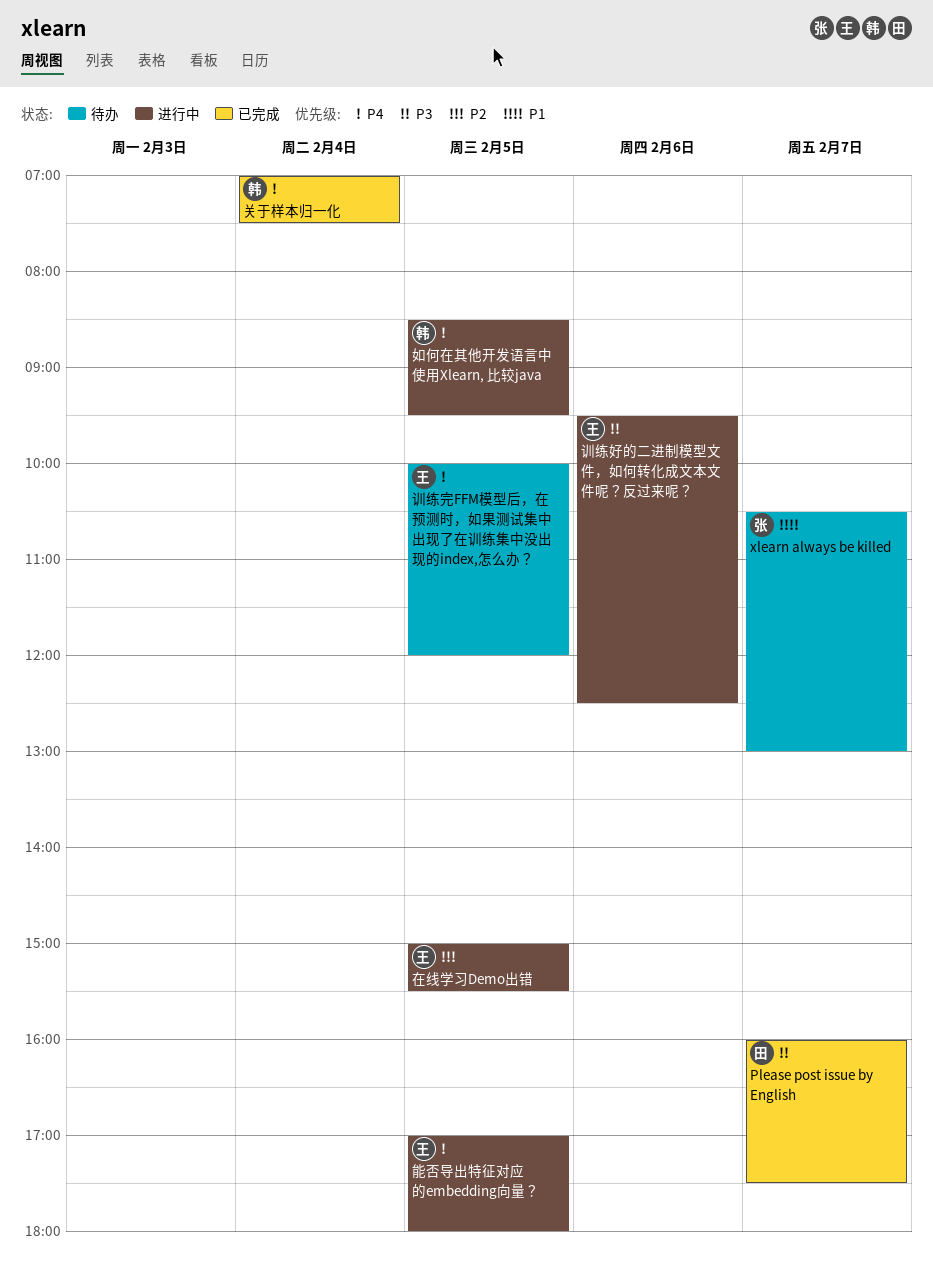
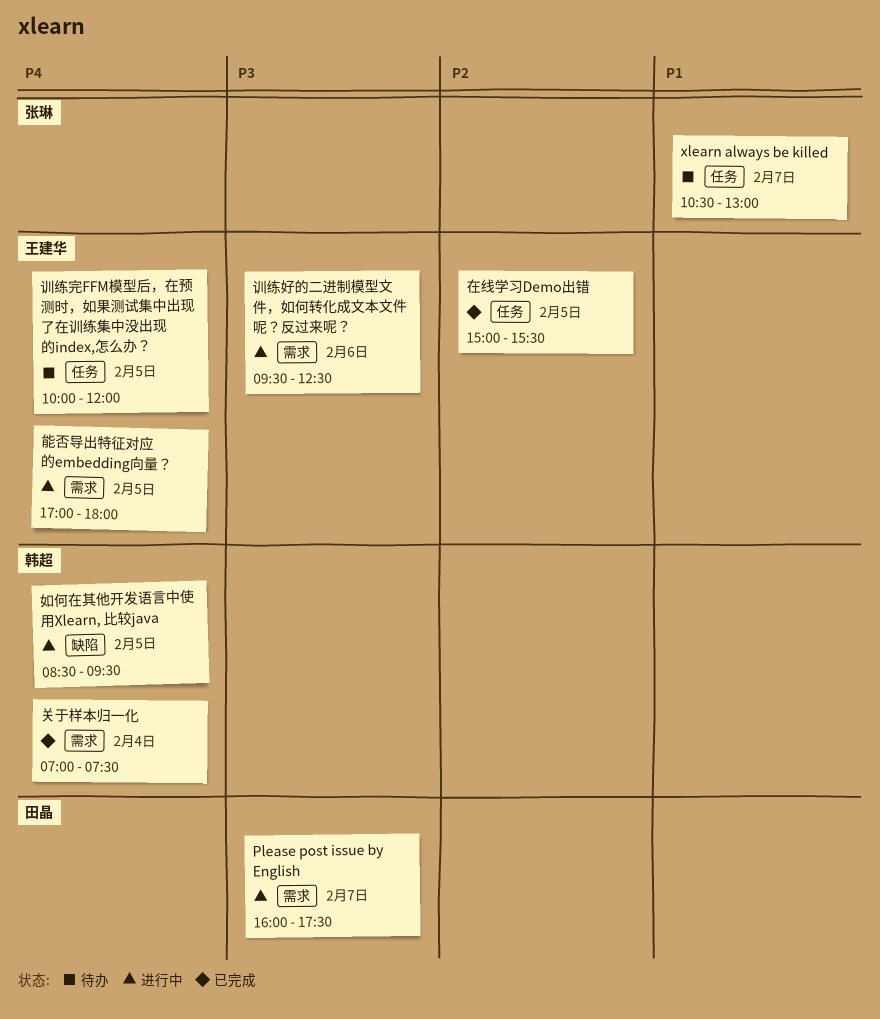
Please post issue by English, status: 已完成 -> 进行中
在线学习Demo出错, status: 进行中 -> 已完成

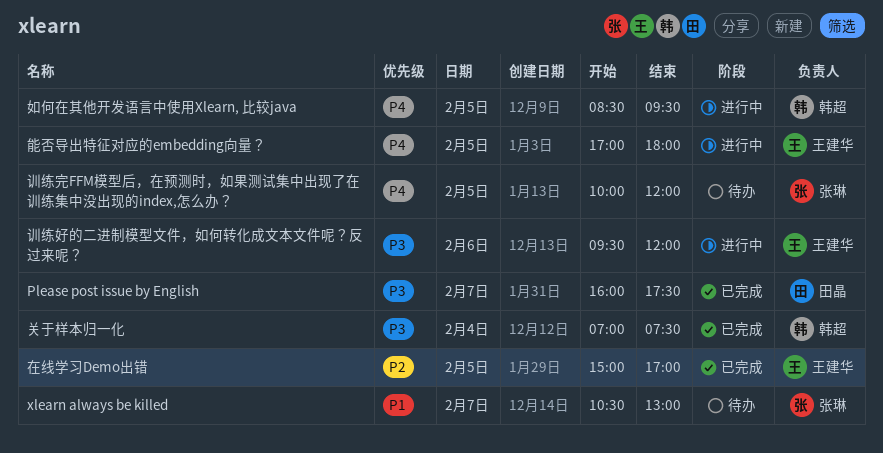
Please post issue by English, status: 进行中 -> 已完成
关于样本归一化, priority: P4 -> P3
在线学习Demo出错, ends: 15:30 -> 17:00
训练好的二进制模型文件，如何转化成文本文件呢？反过来呢？, ends: 12:30 -> 12:00
训练完FFM模型后，在预测时，如果测试集中出现了在训练集中没出现的index,怎么办？, owner: 王建华 -> 张琳

